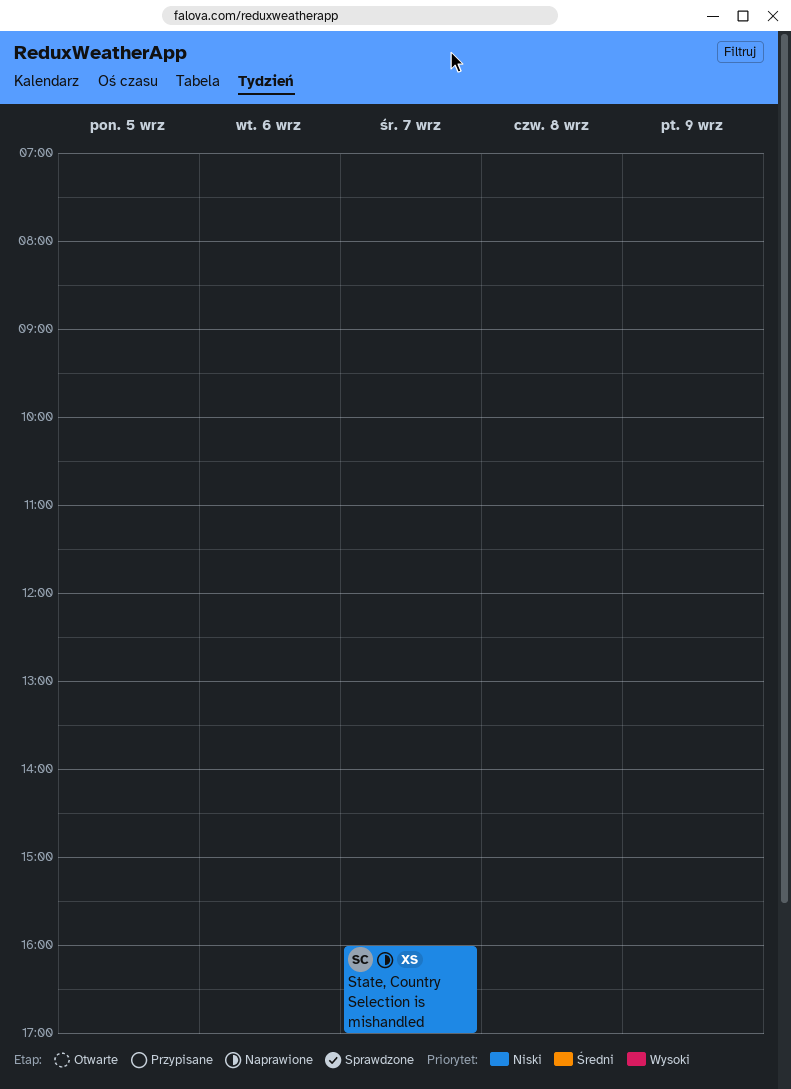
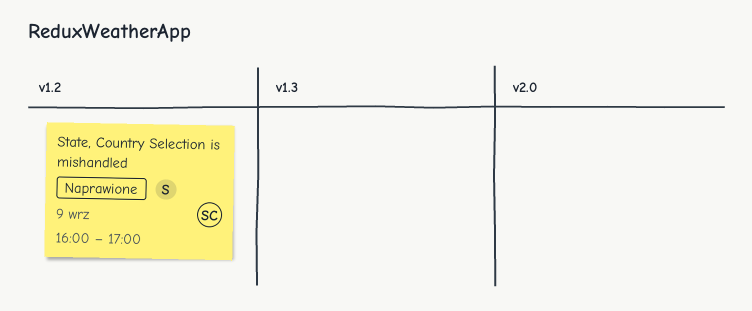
State, Country Selection is mishandled, estimate: XS -> S
State, Country Selection is mishandled, day: Sep 7 -> Sep 9

